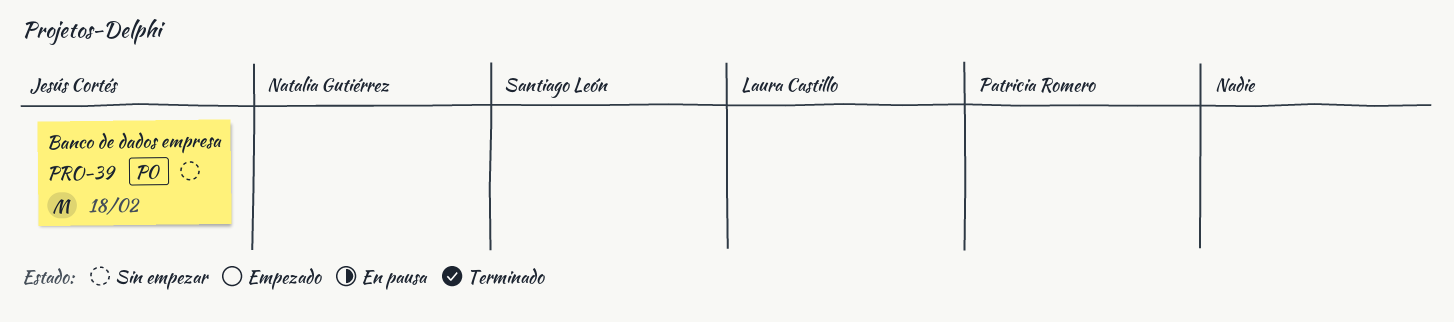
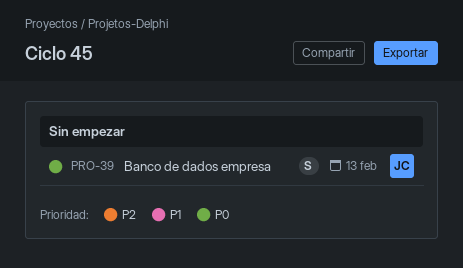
PRO-39, estimate: M -> S
PRO-39, due: Feb 18 -> Feb 13

